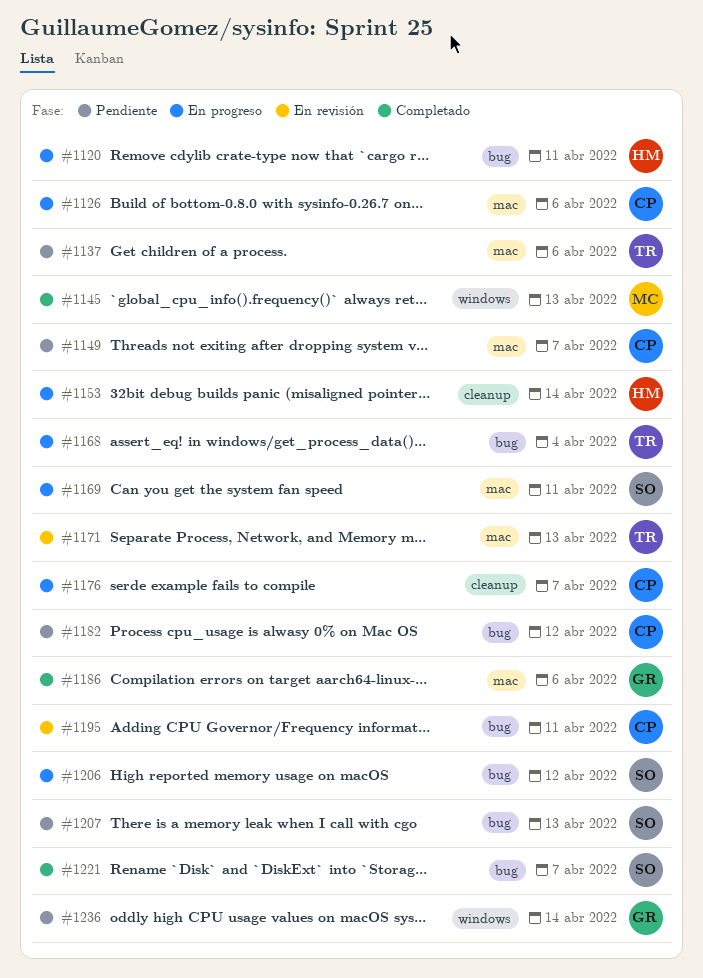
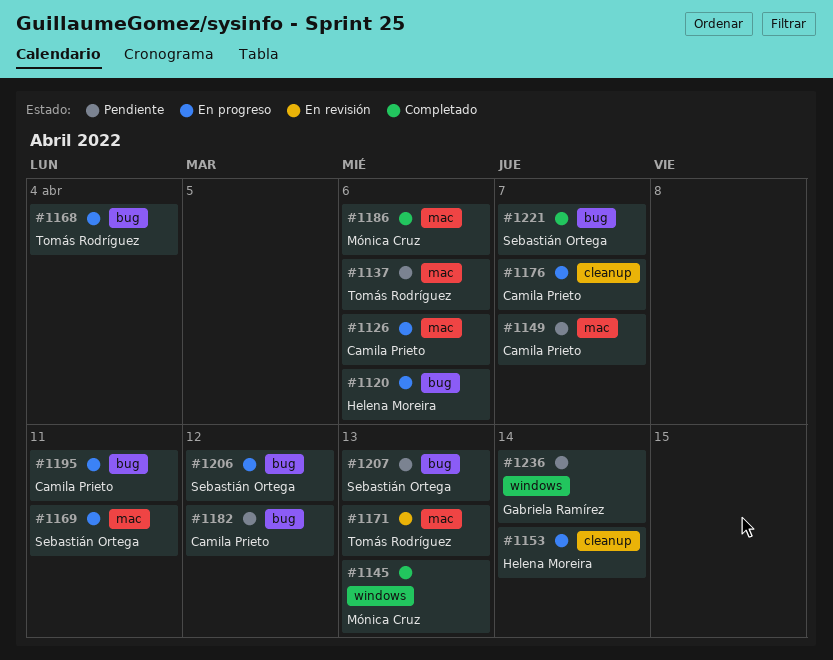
#1120, due: Apr 11 -> Apr 6
#1186, owner: Gabriela Ramírez -> Mónica Cruz
#1195, status: En revisión -> En progreso

